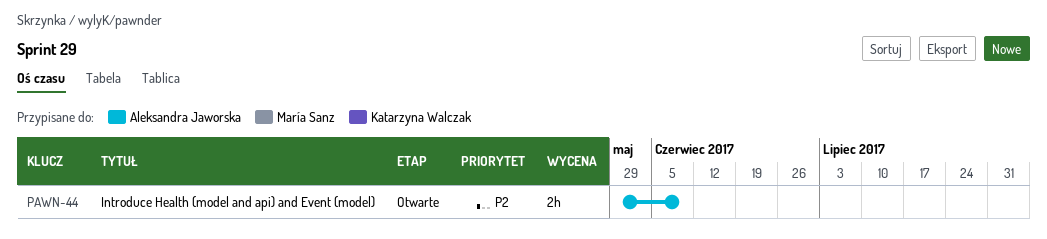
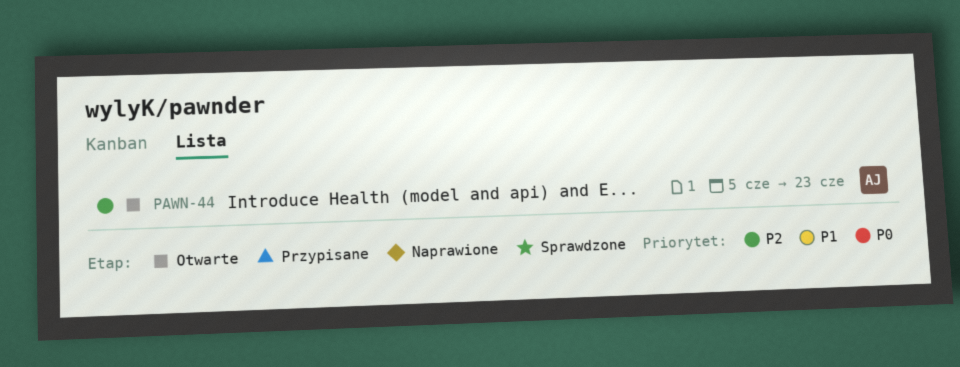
PAWN-44, start: May 29 -> Jun 5
PAWN-44, due: Jun 9 -> Jun 23

